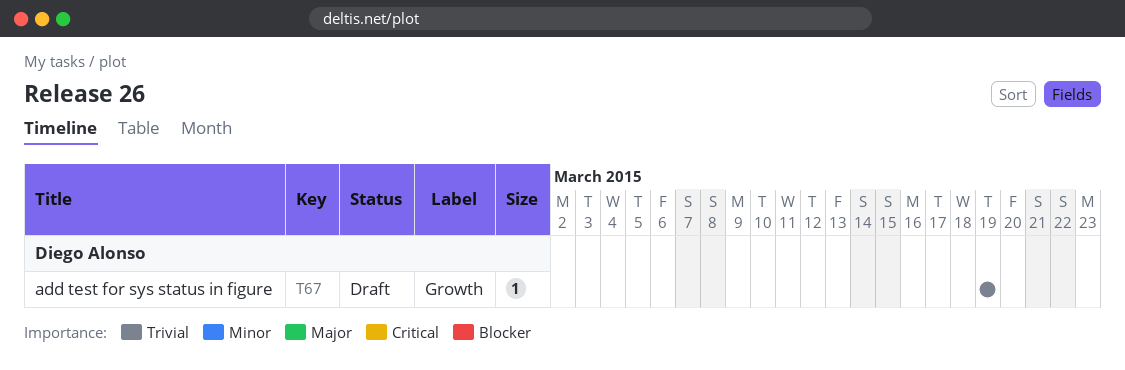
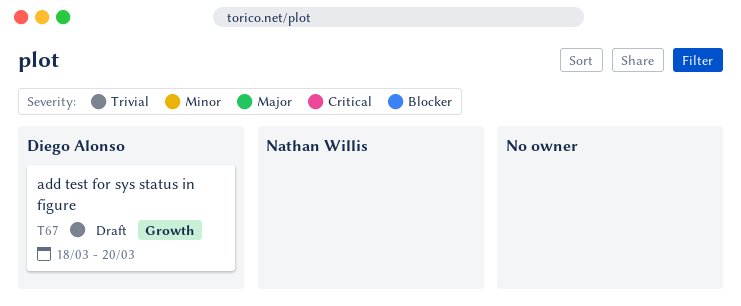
T67, start: Mar 19 -> Mar 18
T67, due: Mar 19 -> Mar 20

